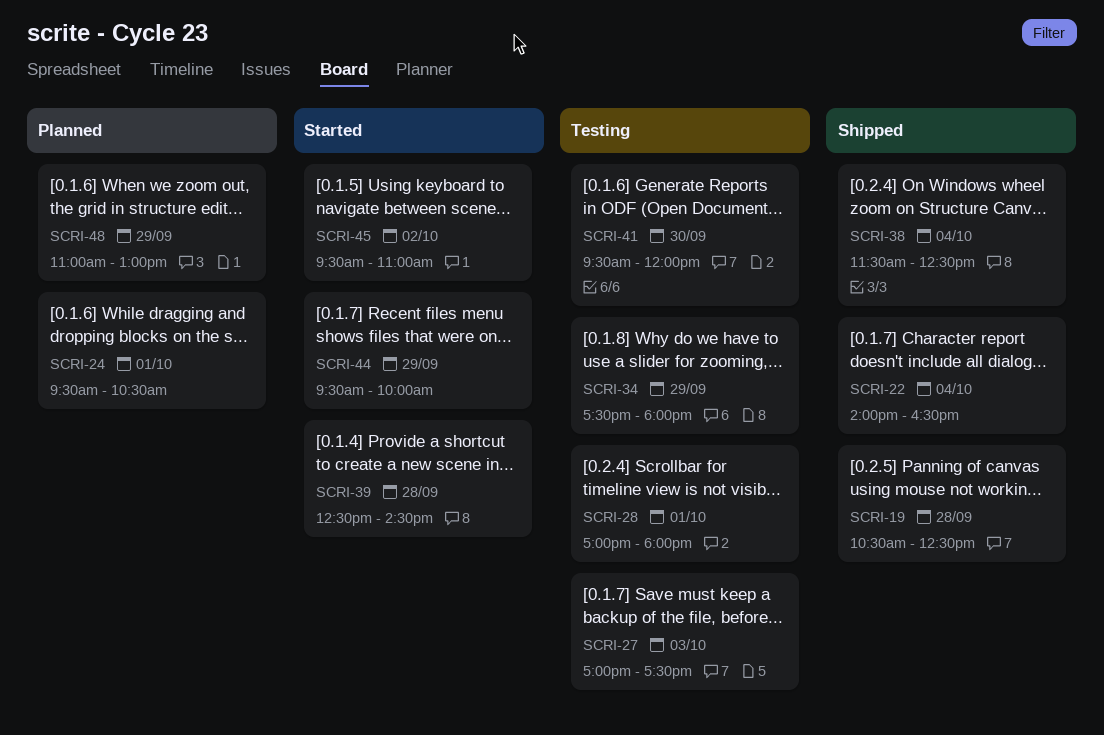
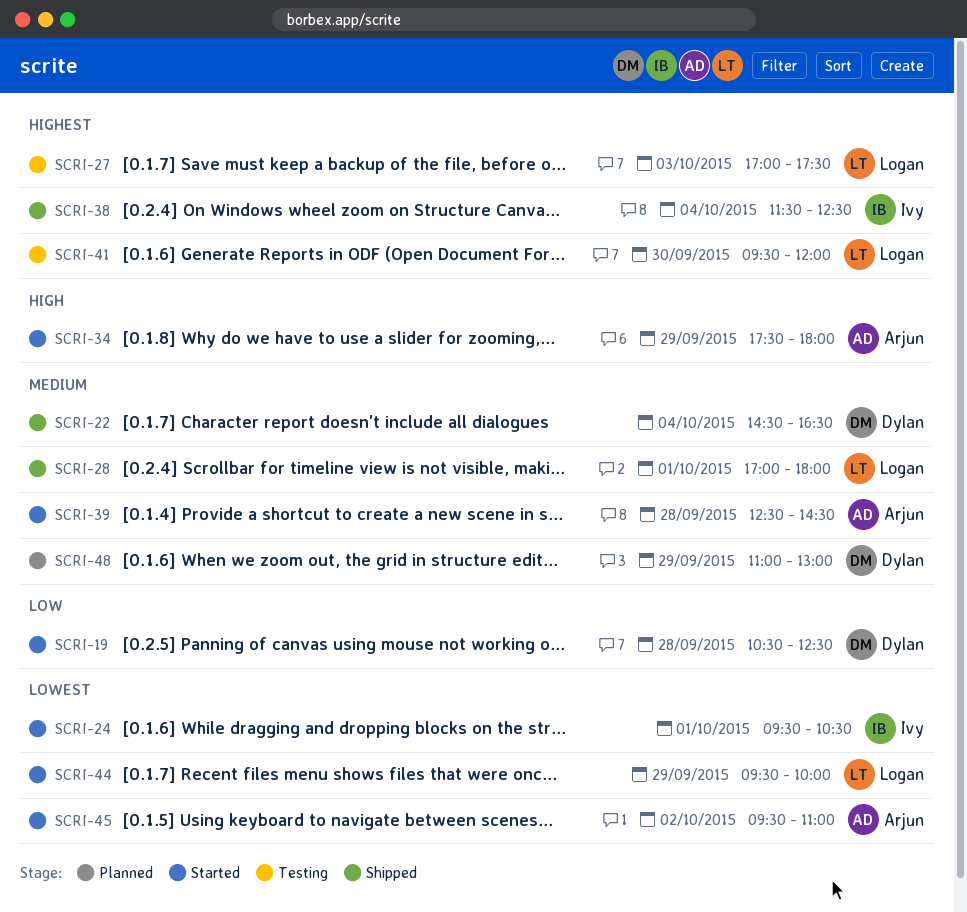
SCRI-19, status: Shipped -> Started
SCRI-22, begins: 14:00 -> 14:30
SCRI-24, status: Planned -> Started
SCRI-28, status: Testing -> Shipped
SCRI-34, status: Testing -> Started

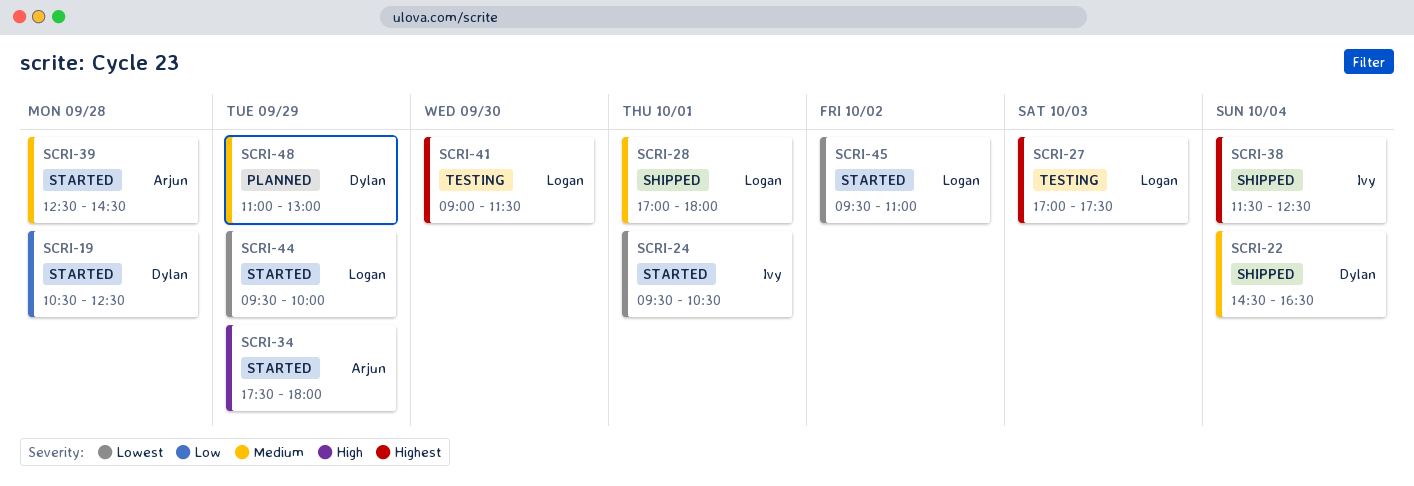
SCRI-41, begins: 09:30 -> 09:00
SCRI-41, ends: 12:00 -> 11:30
SCRI-45, owner: Arjun -> Logan

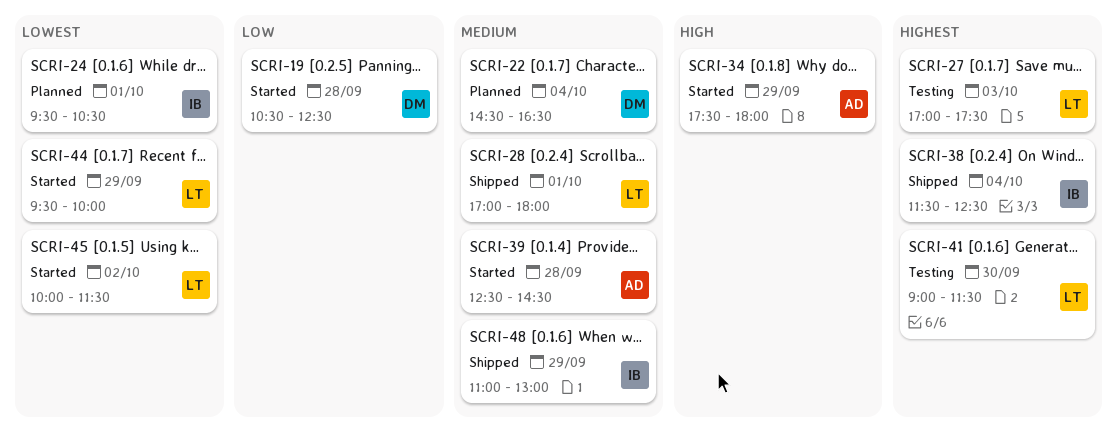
SCRI-22, status: Shipped -> Planned
SCRI-24, status: Started -> Planned
SCRI-45, begins: 09:30 -> 10:00
SCRI-45, ends: 11:00 -> 11:30
SCRI-48, status: Planned -> Shipped
SCRI-48, owner: Dylan -> Ivy

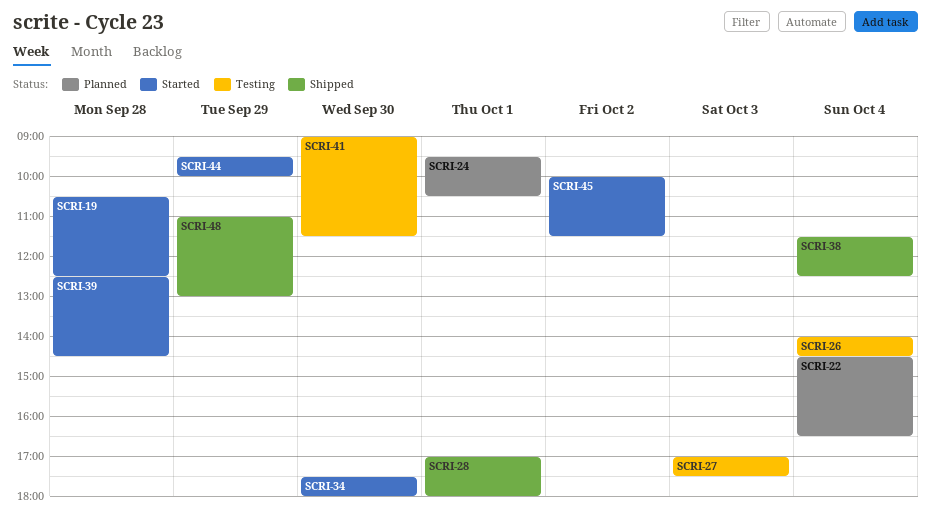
SCRI-26: none -> present
SCRI-34, day: Sep 29 -> Sep 30

